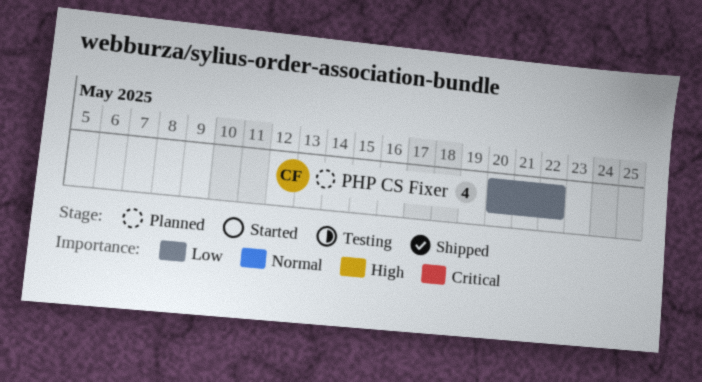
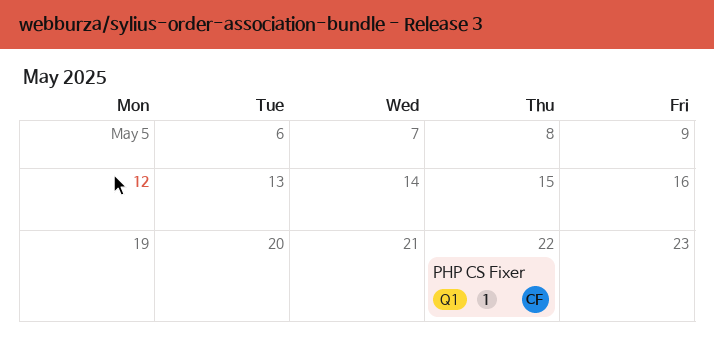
PHP CS Fixer, estimate: 4 -> 1

